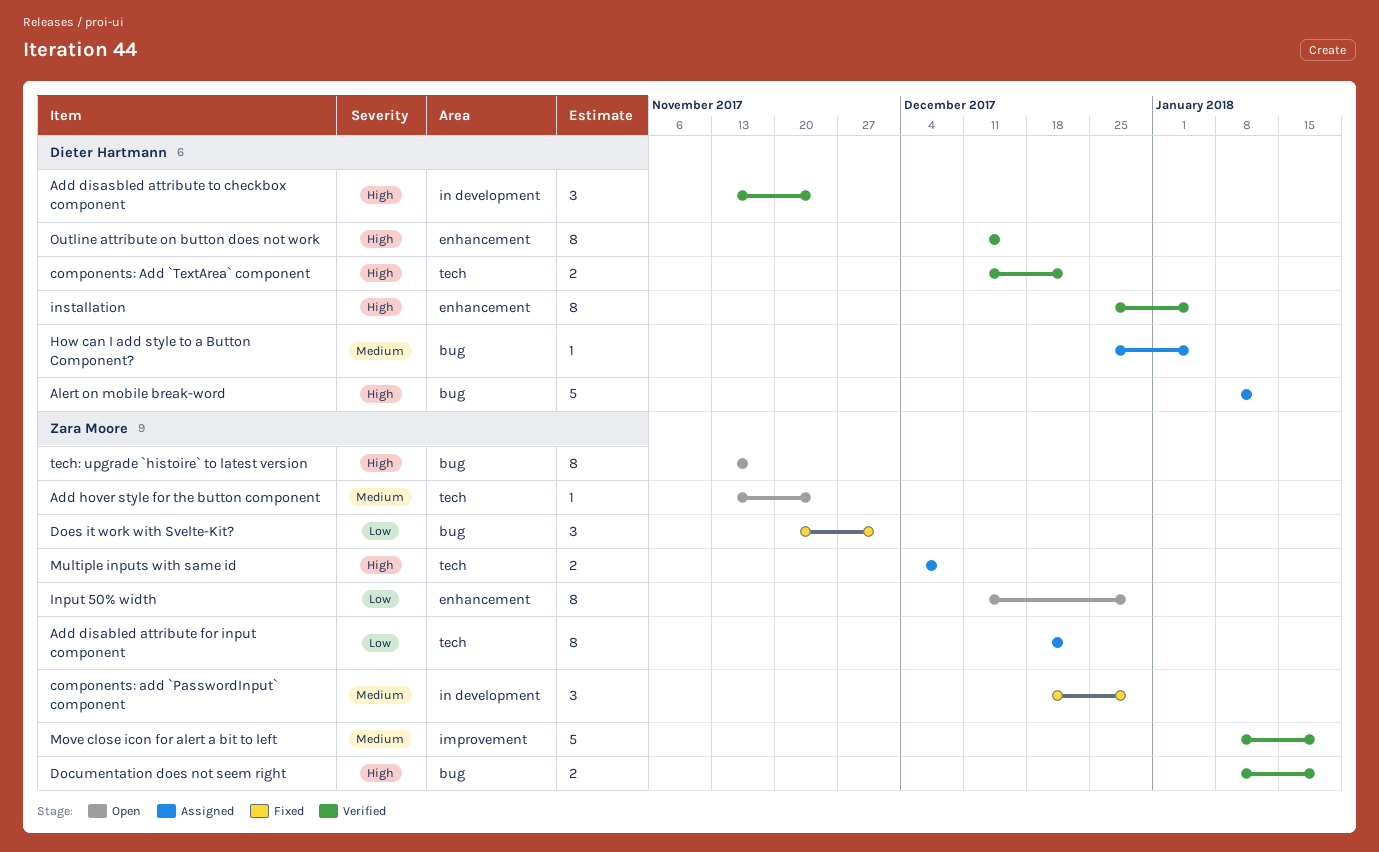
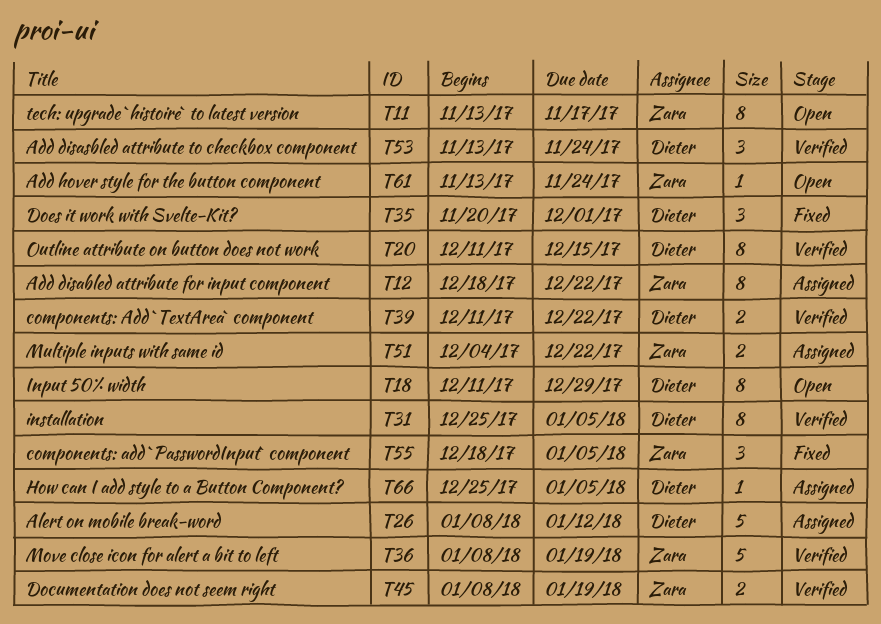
components: add `PasswordInput` component, due: Dec 29 -> Jan 5
Does it work with Svelte-Kit?, owner: Zara Moore -> Dieter Hartmann
Input 50% width, owner: Zara Moore -> Dieter Hartmann
Multiple inputs with same id, due: Dec 8 -> Dec 22

